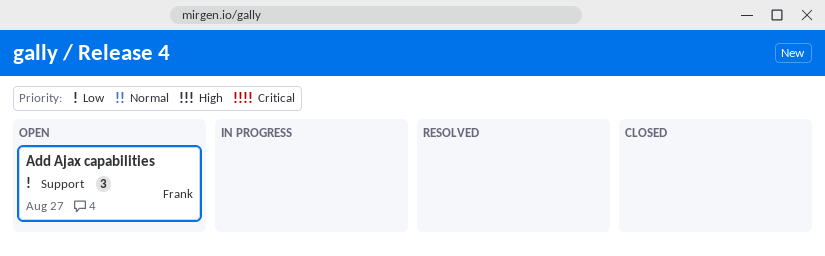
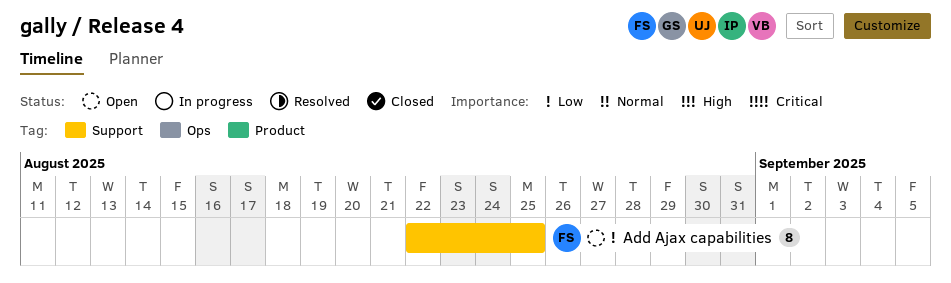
Add Ajax capabilities, estimate: 3 -> 8
Add Ajax capabilities, due: Aug 27 -> Aug 25

